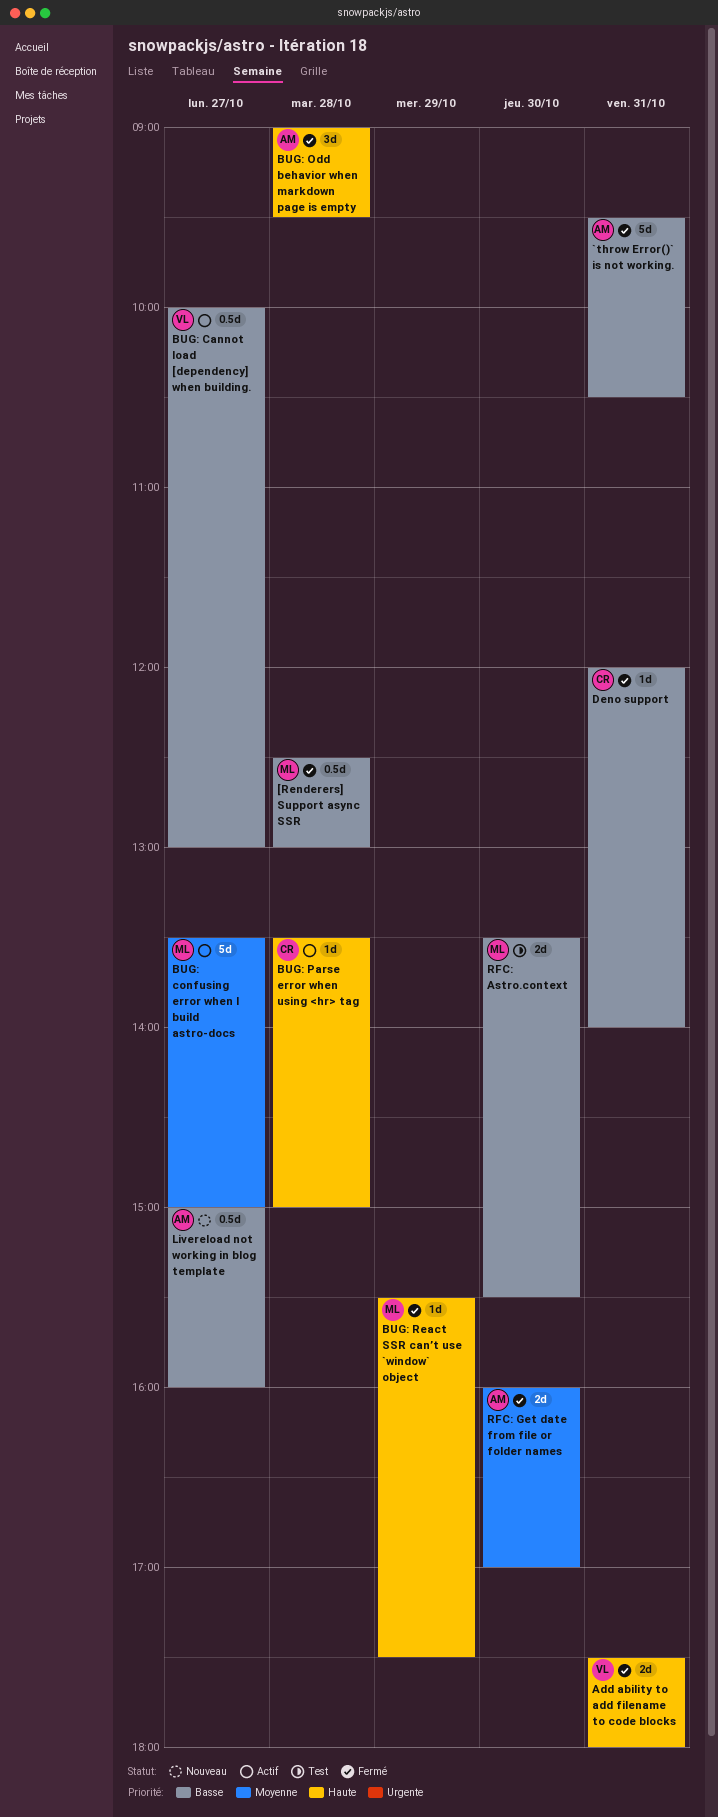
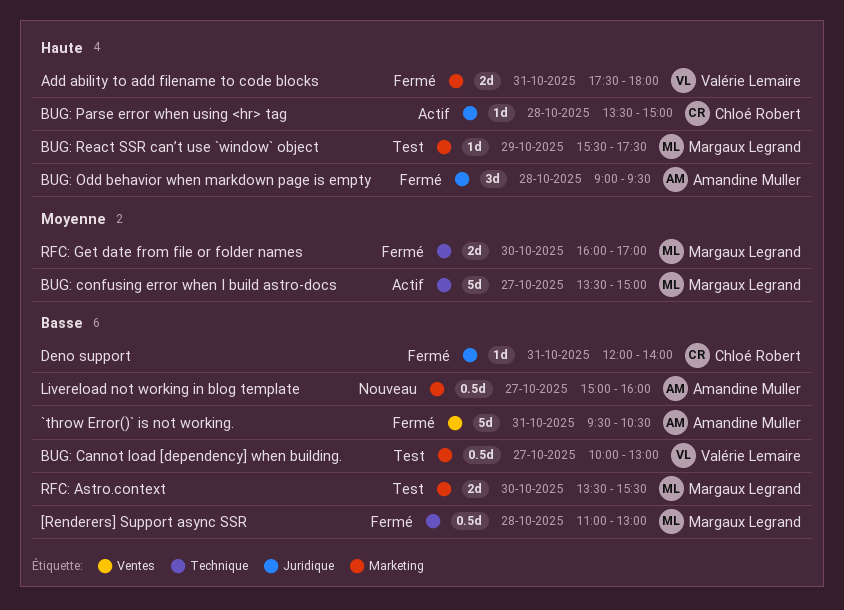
[Renderers] Support async SSR, begins: 12:30 -> 11:00
BUG: Cannot load [dependency] when building., status: Actif -> Test
BUG: React SSR can’t use `window` object, status: Fermé -> Test
RFC: Get date from file or folder names, owner: Amandine Muller -> Margaux Legrand

